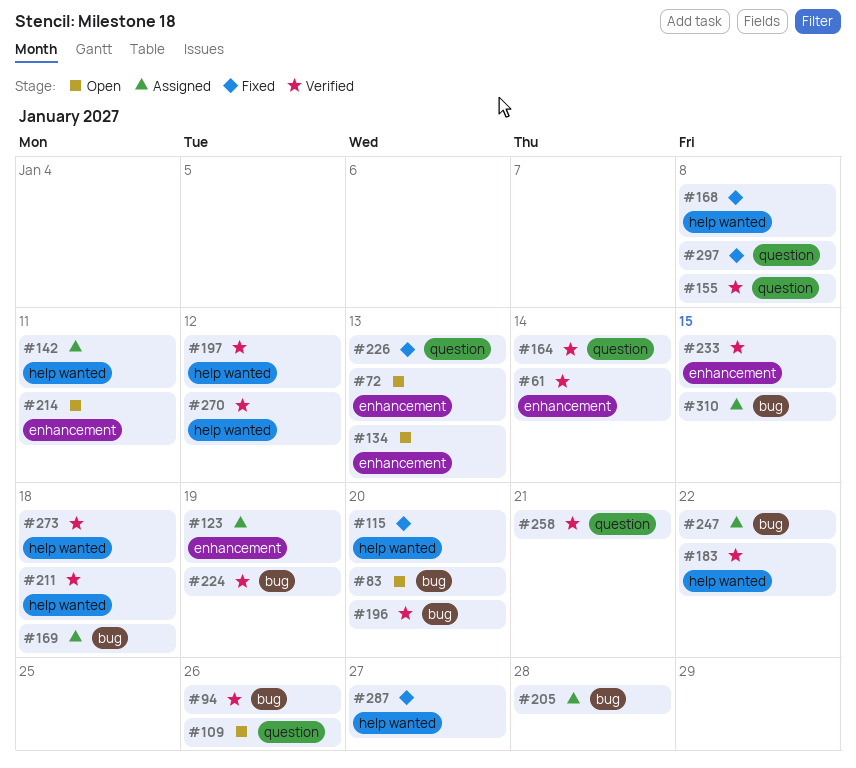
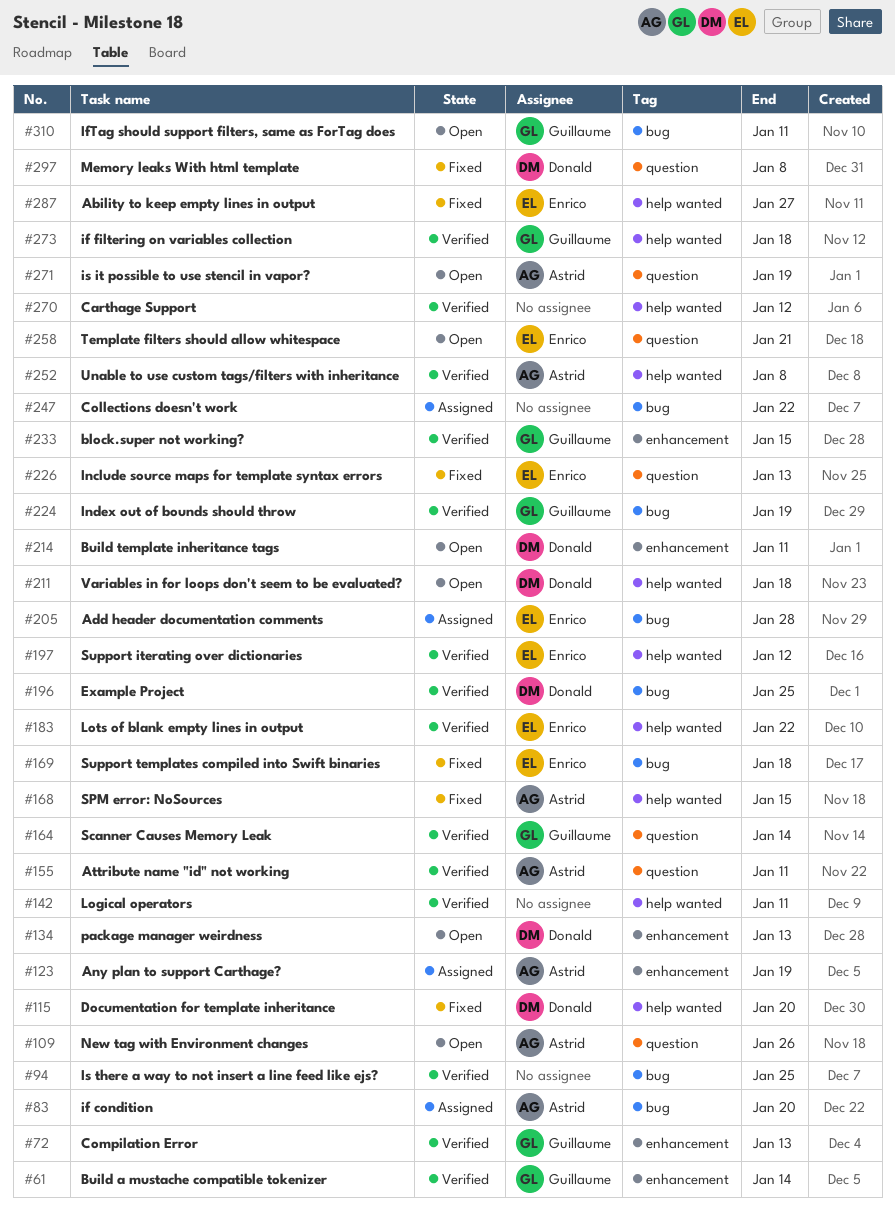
#72, status: Open -> Verified
#83, status: Open -> Assigned
#94, due: Jan 26 -> Jan 25
#142, status: Assigned -> Verified
#155, due: Jan 8 -> Jan 11
#168, due: Jan 8 -> Jan 15
#169, status: Assigned -> Fixed
#196, due: Jan 20 -> Jan 25
#211, status: Verified -> Open
#252: none -> present
#258, status: Verified -> Open
#271: none -> present
#310, status: Assigned -> Open
#310, due: Jan 15 -> Jan 11

